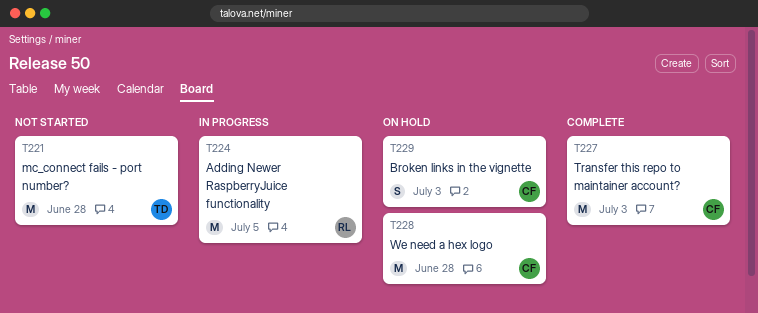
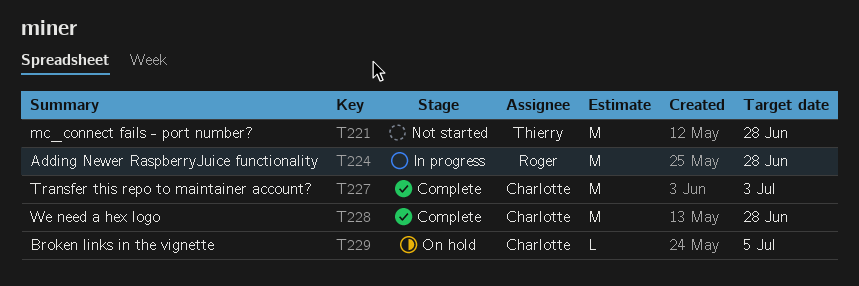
T224, due: Jul 5 -> Jun 28
T228, status: On hold -> Complete
T229, estimate: S -> L
T229, due: Jul 3 -> Jul 5

